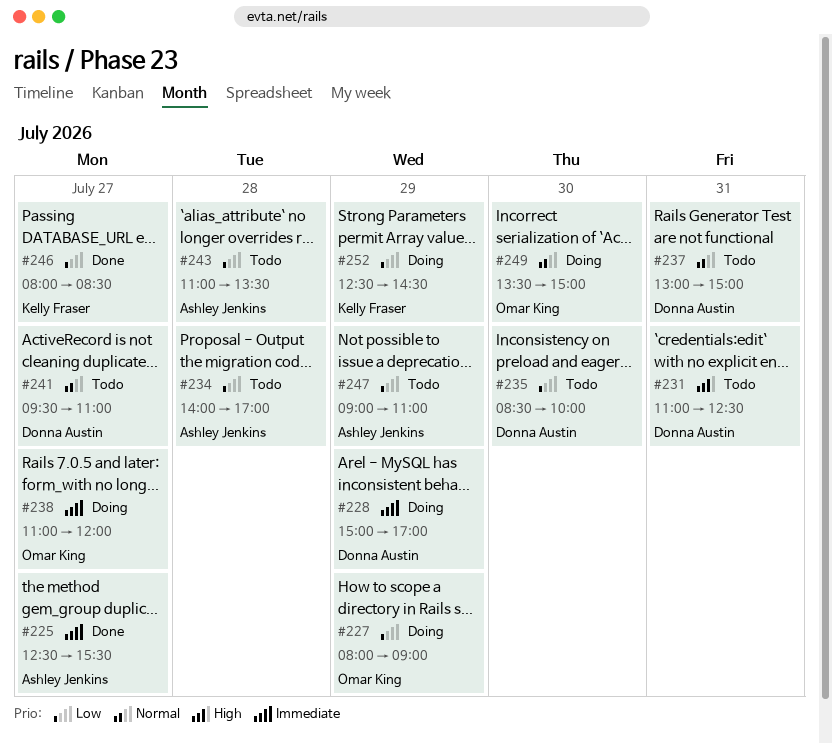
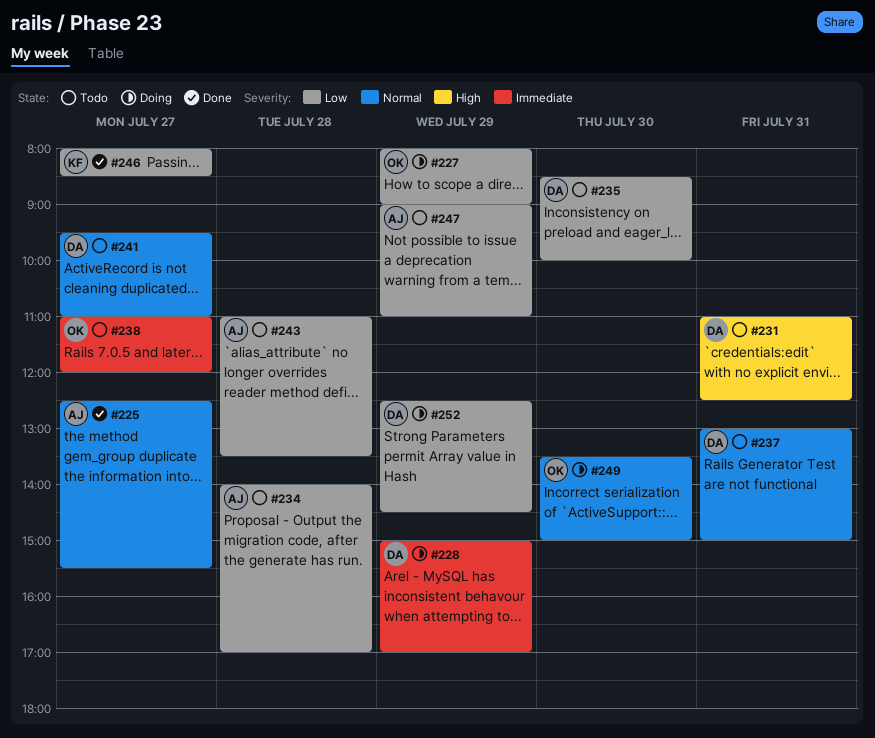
#225, priority: Immediate -> Normal
#238, status: Doing -> Todo
#252, owner: Kelly Fraser -> Donna Austin

